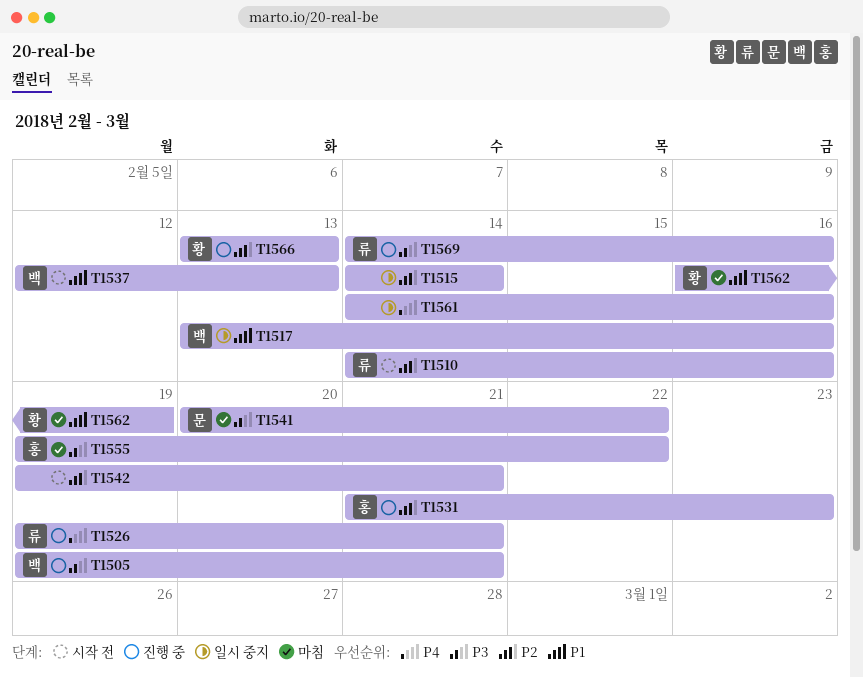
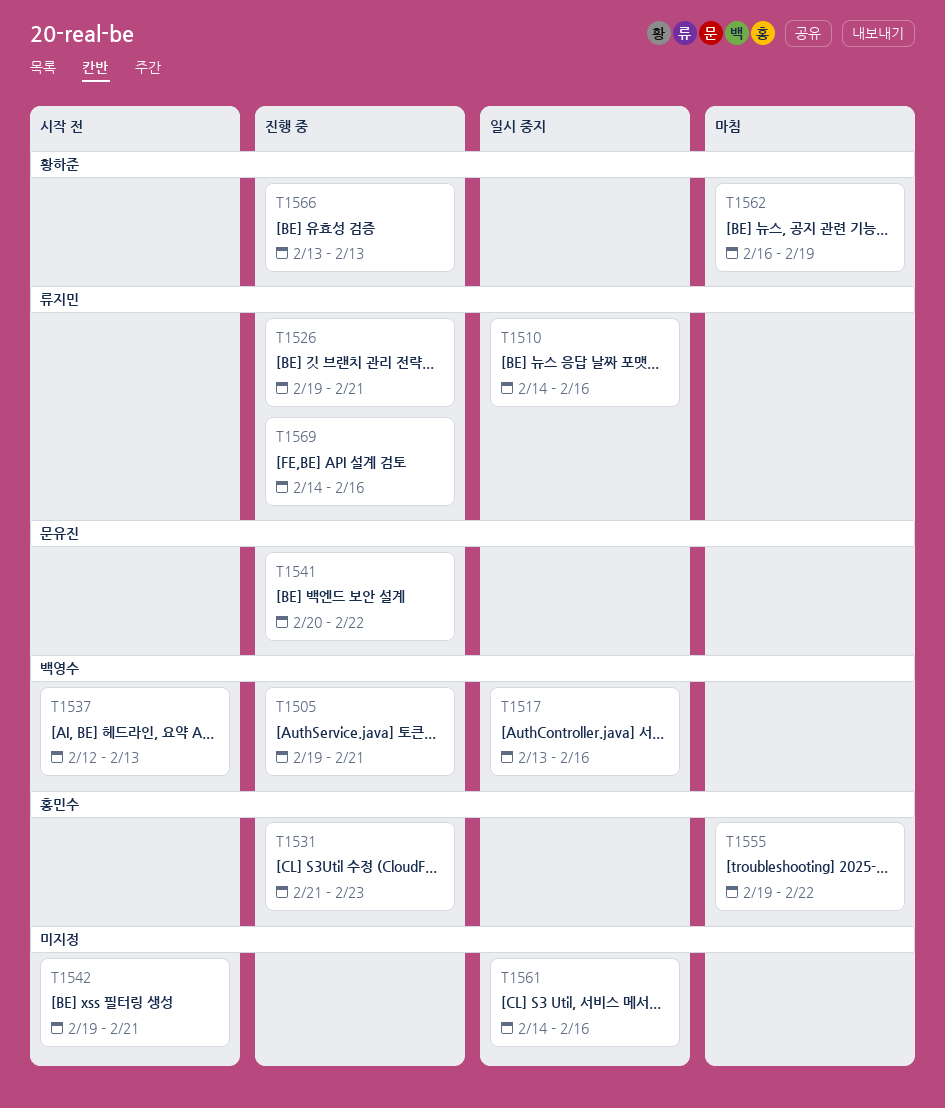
T1510, status: 시작 전 -> 일시 중지
T1515: present -> none
T1541, status: 마침 -> 진행 중

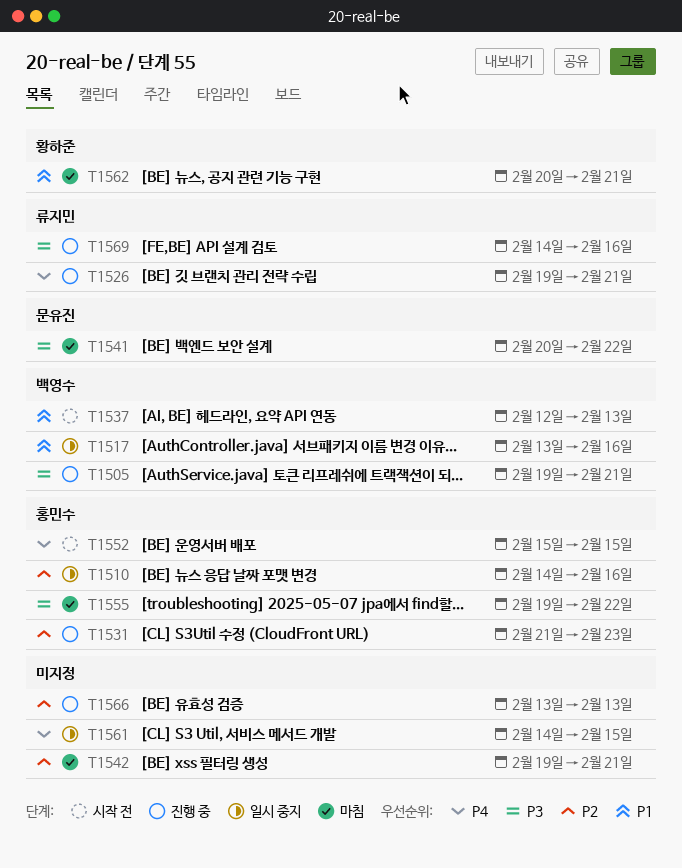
T1510, owner: 류지민 -> 홍민수
T1541, status: 진행 중 -> 마침
T1542, status: 시작 전 -> 마침
T1552: none -> present
T1561, due: Feb 16 -> Feb 15
T1562, start: Feb 16 -> Feb 20
T1562, due: Feb 19 -> Feb 21
T1566, owner: 황하준 -> none

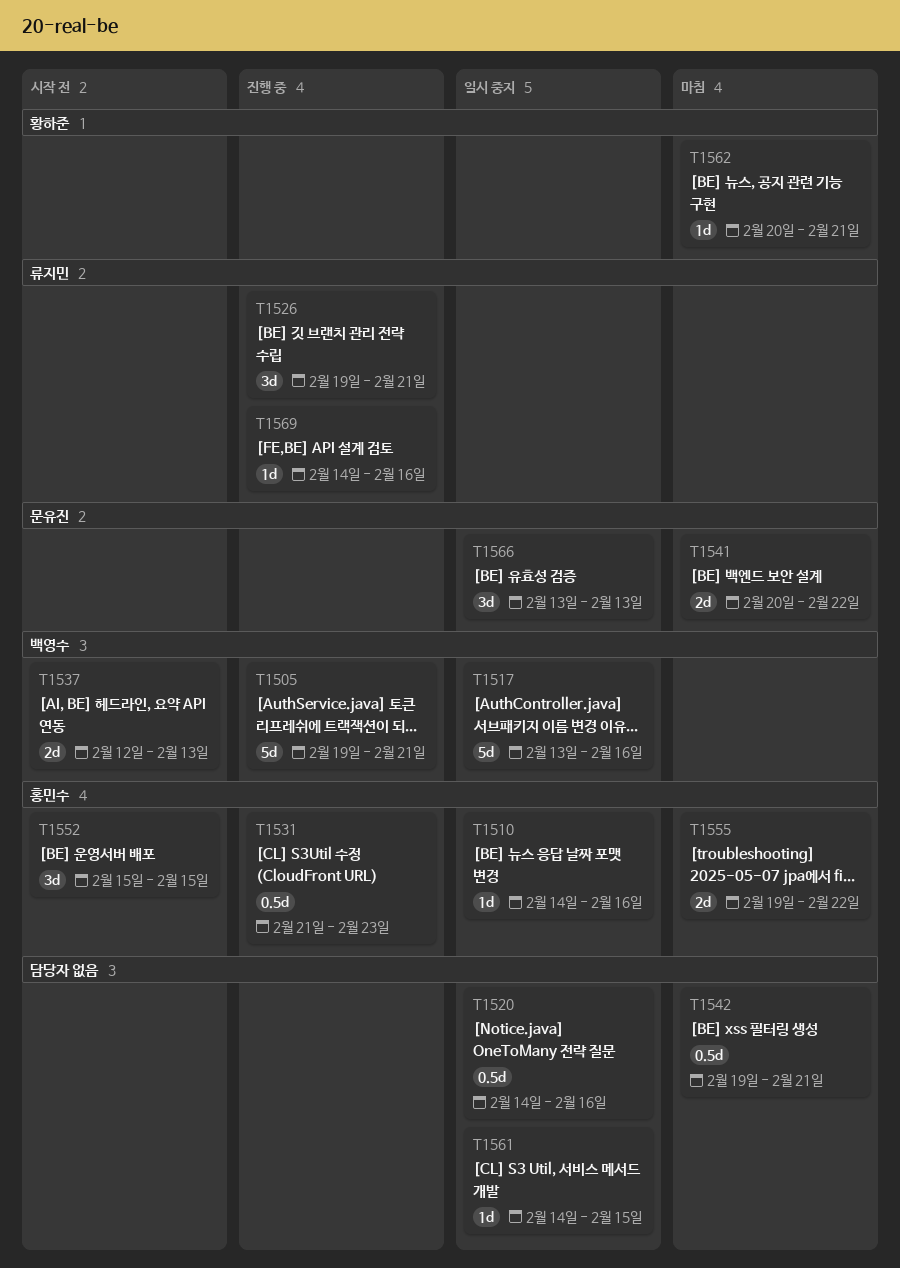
T1520: none -> present
T1566, status: 진행 중 -> 일시 중지
T1566, owner: none -> 문유진

